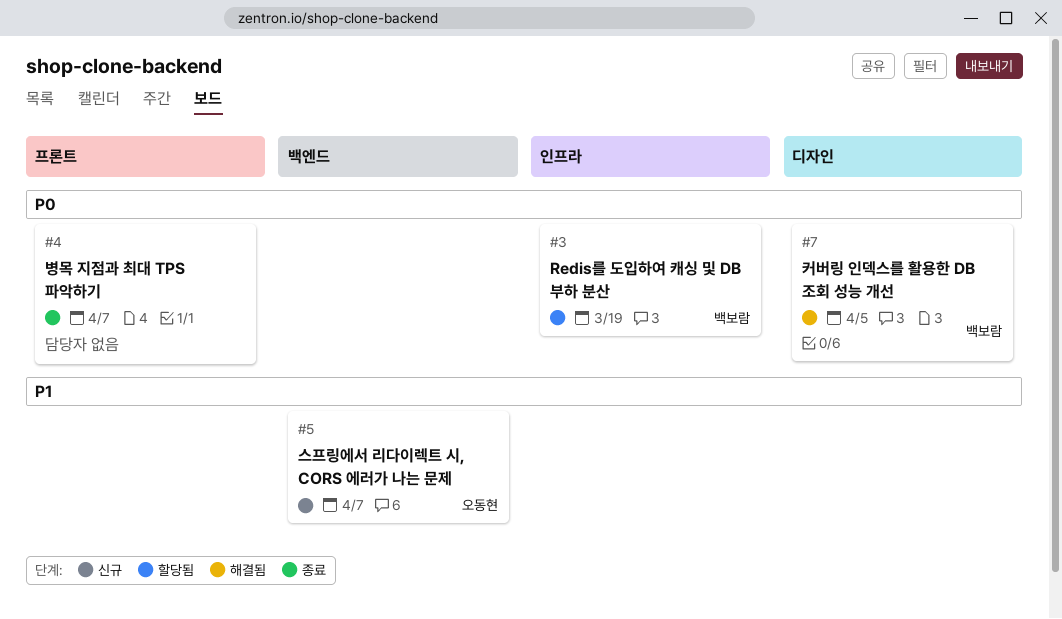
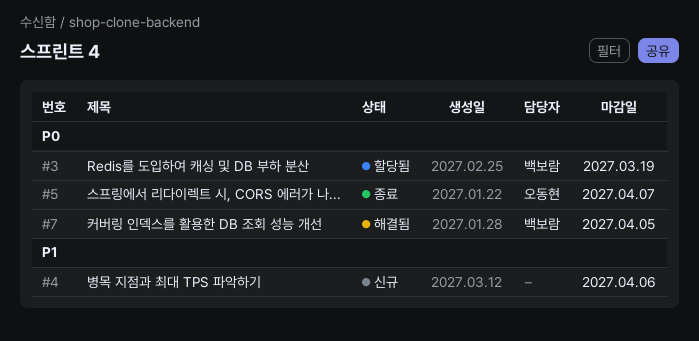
#4, status: 종료 -> 신규
#4, priority: P0 -> P1
#4, due: Apr 7 -> Apr 6
#5, status: 신규 -> 종료
#5, priority: P1 -> P0

